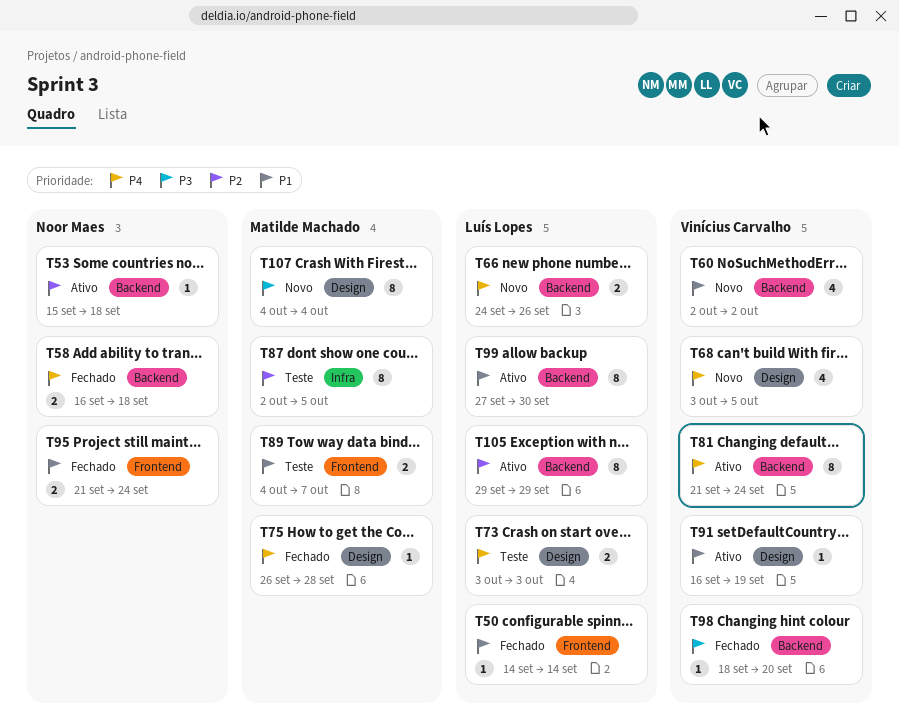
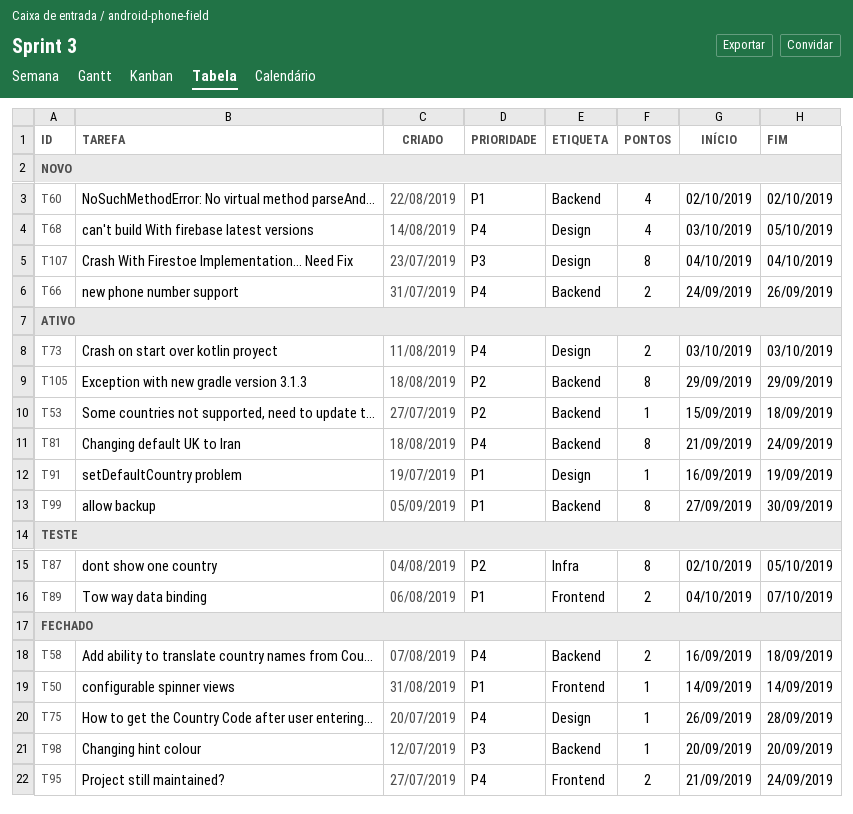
T73, status: Teste -> Ativo
T95, priority: P1 -> P4
T98, start: Sep 18 -> Sep 20

